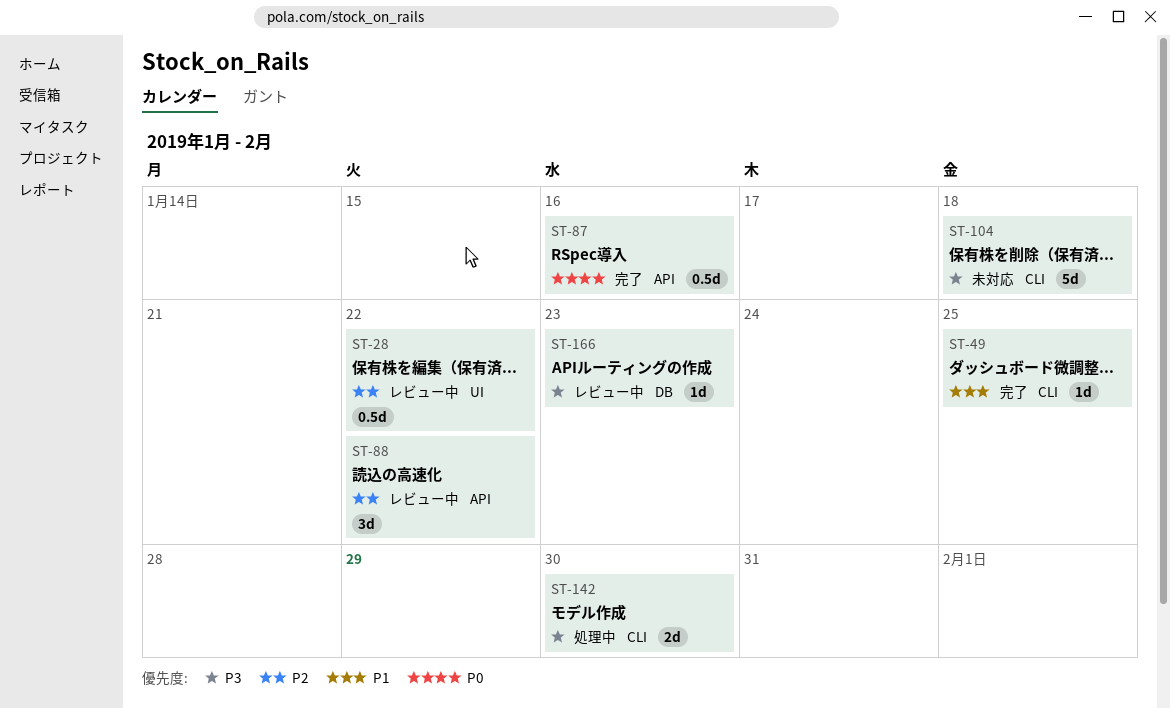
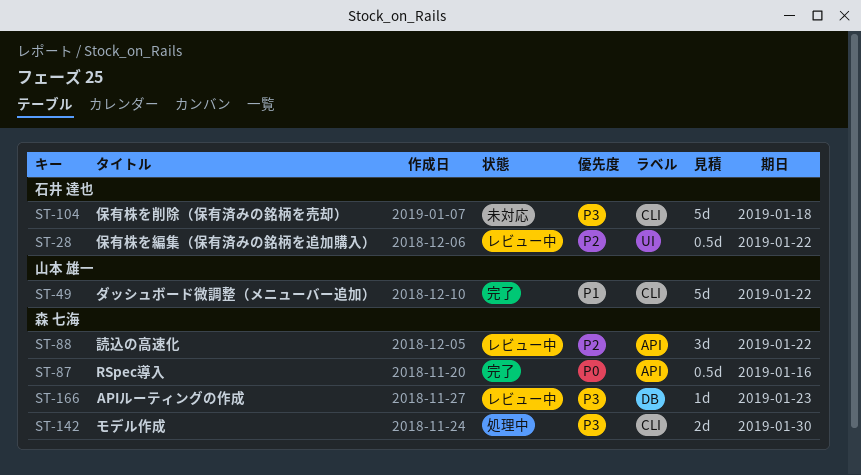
ST-49, estimate: 1d -> 5d
ST-49, due: Jan 25 -> Jan 22

